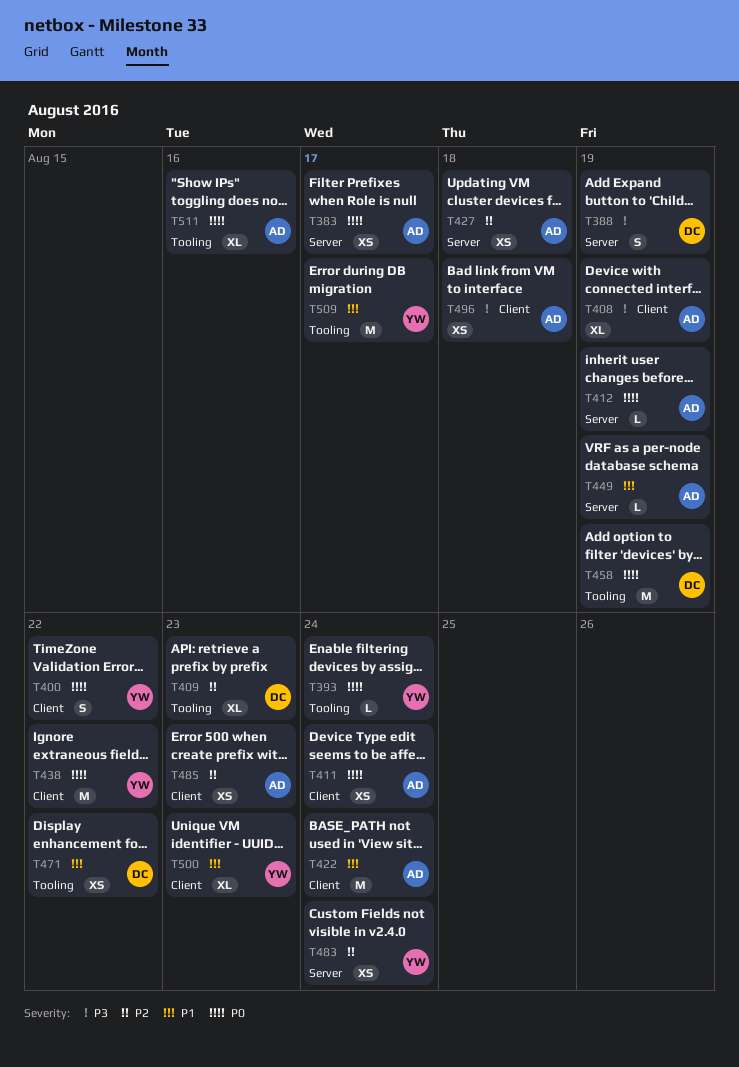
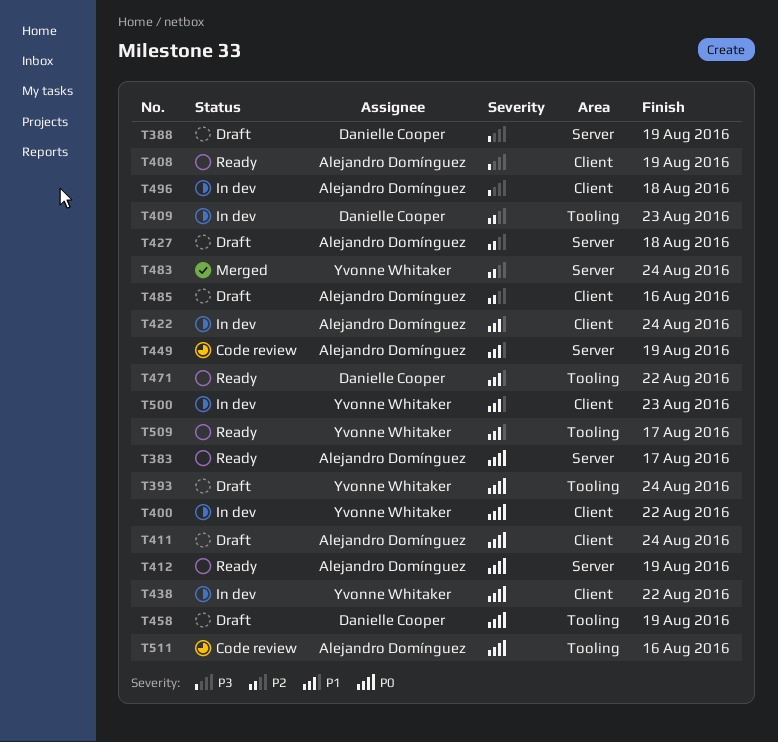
T485, due: Aug 23 -> Aug 16

